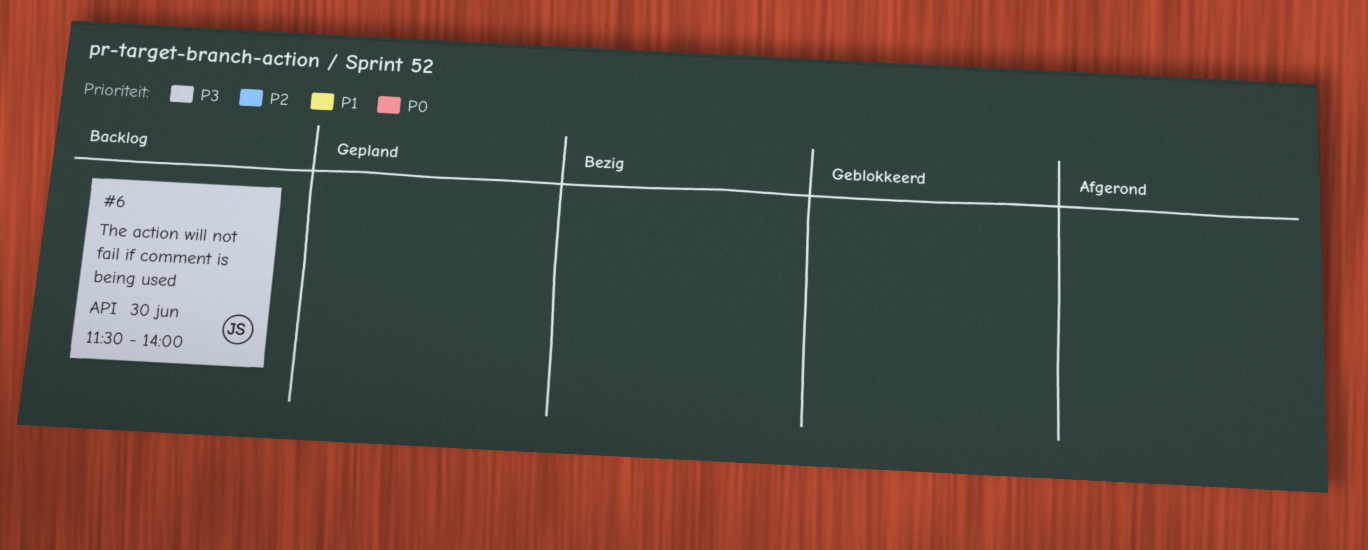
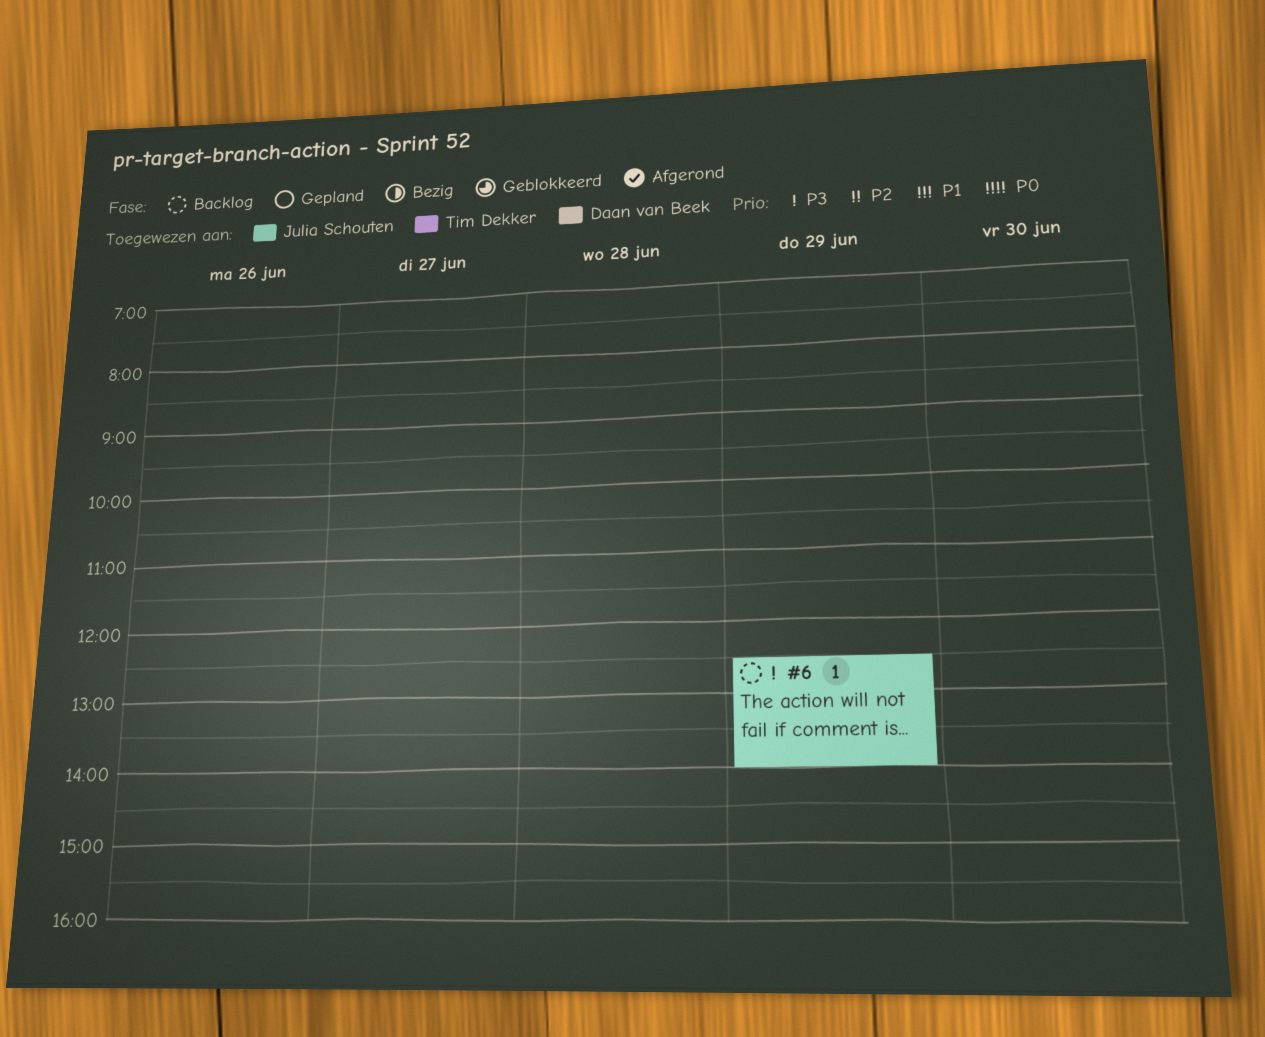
#6, day: Jun 30 -> Jun 29
#6, begins: 11:30 -> 12:30

